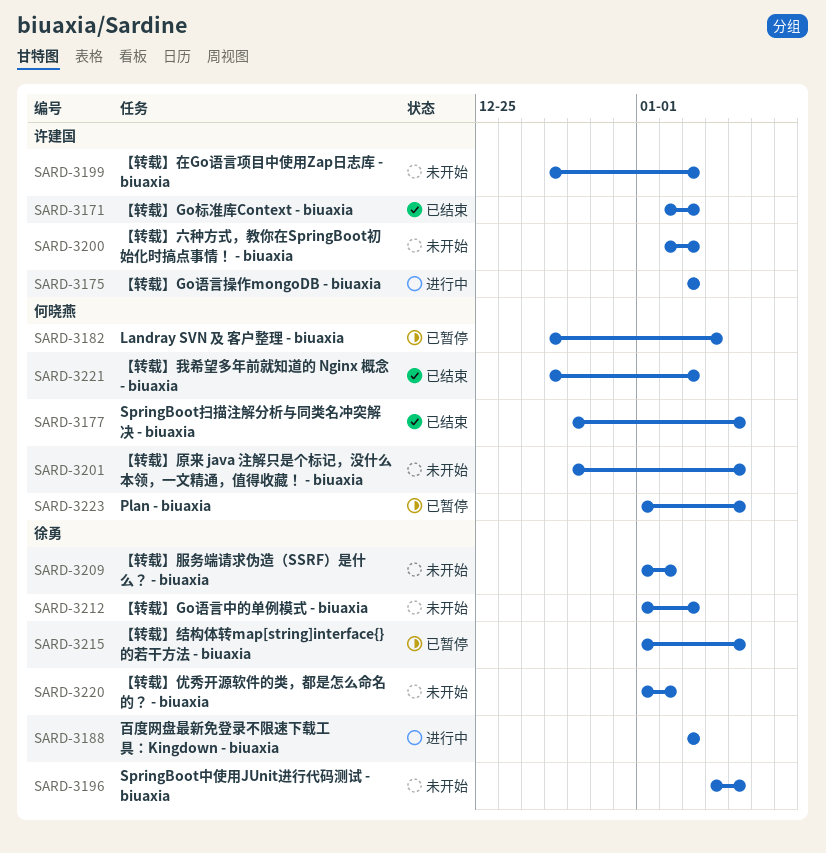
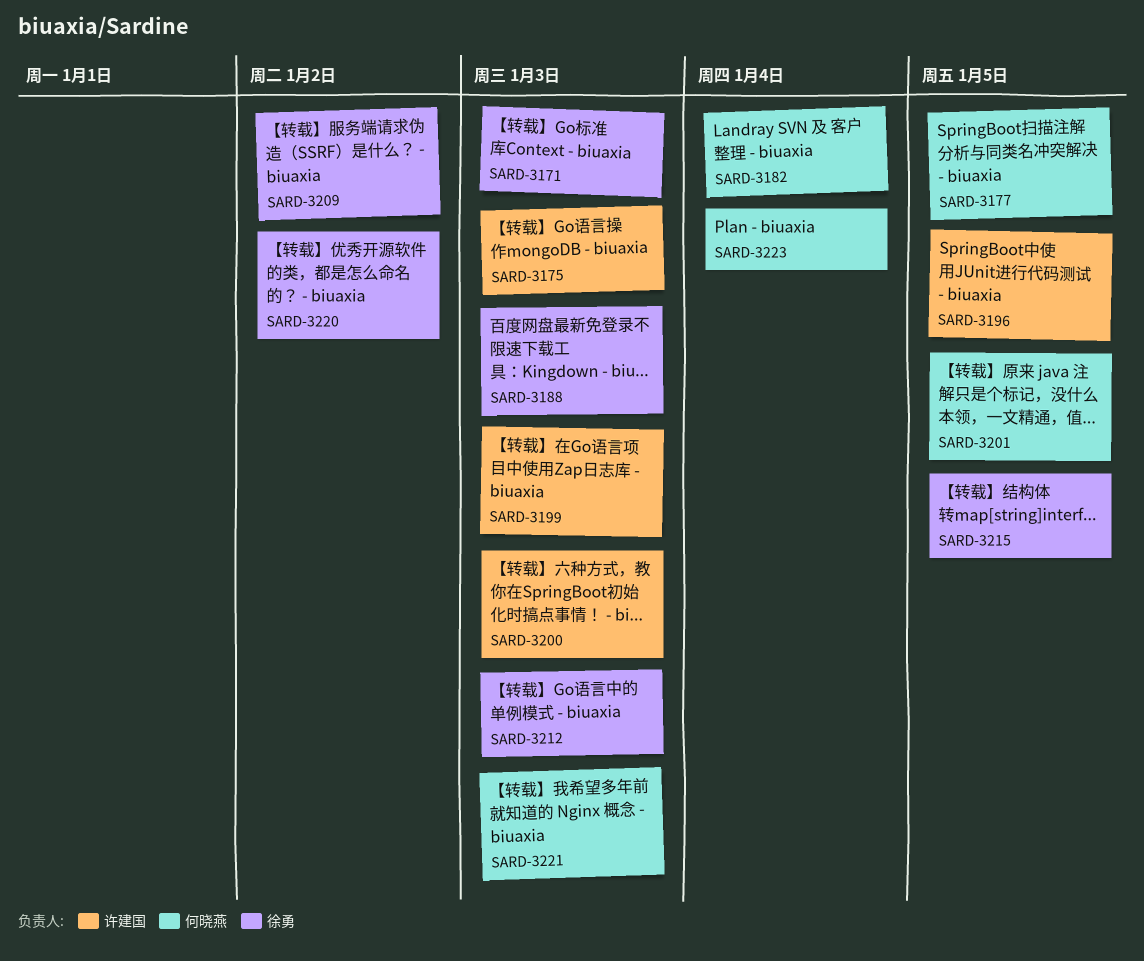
SARD-3171, owner: 许建国 -> 徐勇
SARD-3196, owner: 徐勇 -> 许建国
SARD-3223, due: Jan 5 -> Jan 4

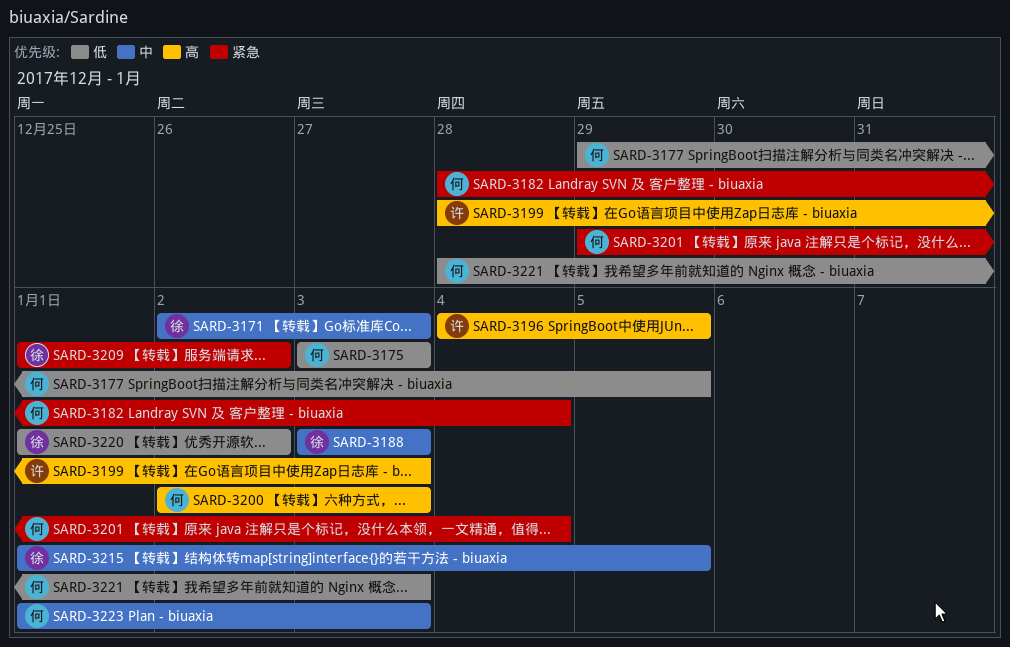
SARD-3175, owner: 许建国 -> 何晓燕
SARD-3200, owner: 许建国 -> 何晓燕
SARD-3201, due: Jan 5 -> Jan 4
SARD-3212: present -> none
SARD-3223, due: Jan 4 -> Jan 3

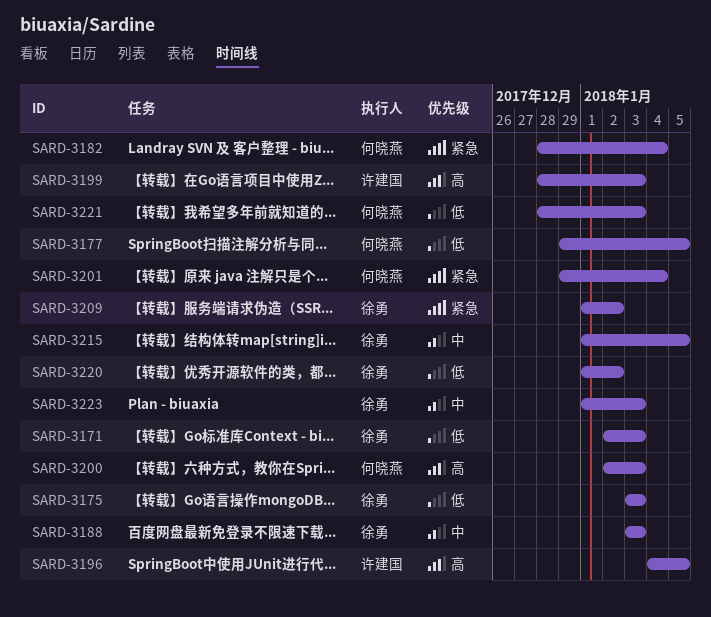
SARD-3171, priority: 中 -> 低
SARD-3175, owner: 何晓燕 -> 徐勇
SARD-3223, owner: 何晓燕 -> 徐勇

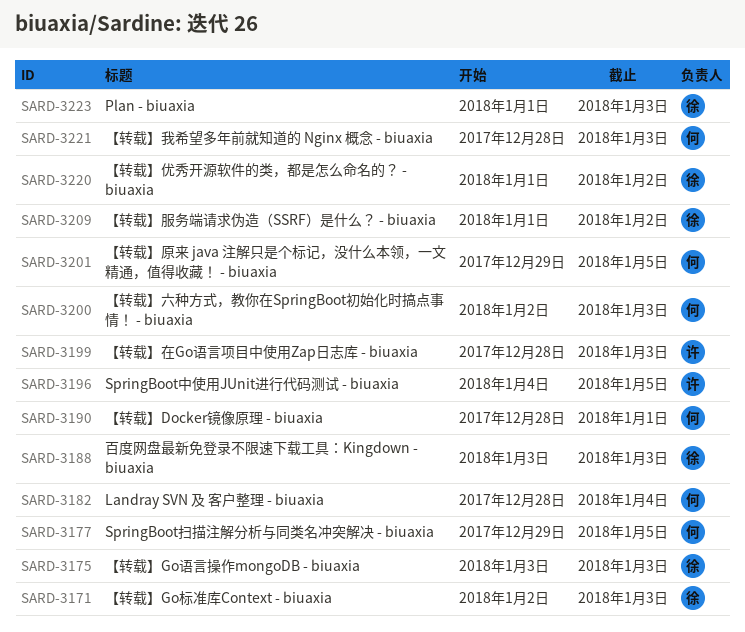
SARD-3190: none -> present
SARD-3201, due: Jan 4 -> Jan 5
SARD-3215: present -> none

